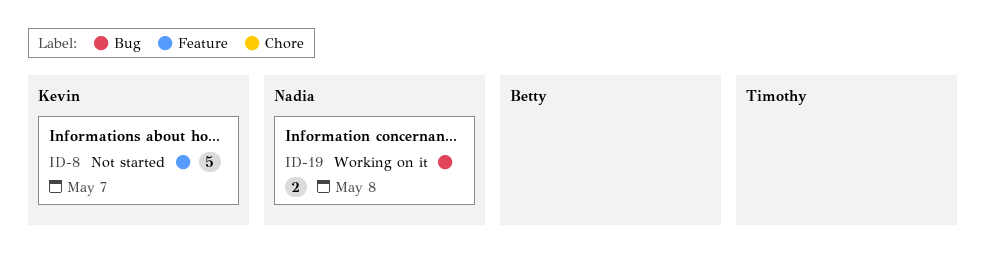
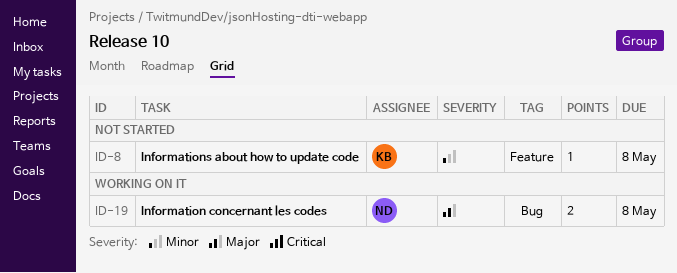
ID-8, estimate: 5 -> 1
ID-8, due: May 7 -> May 8

